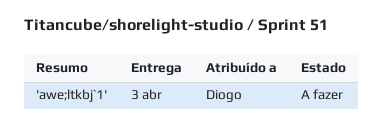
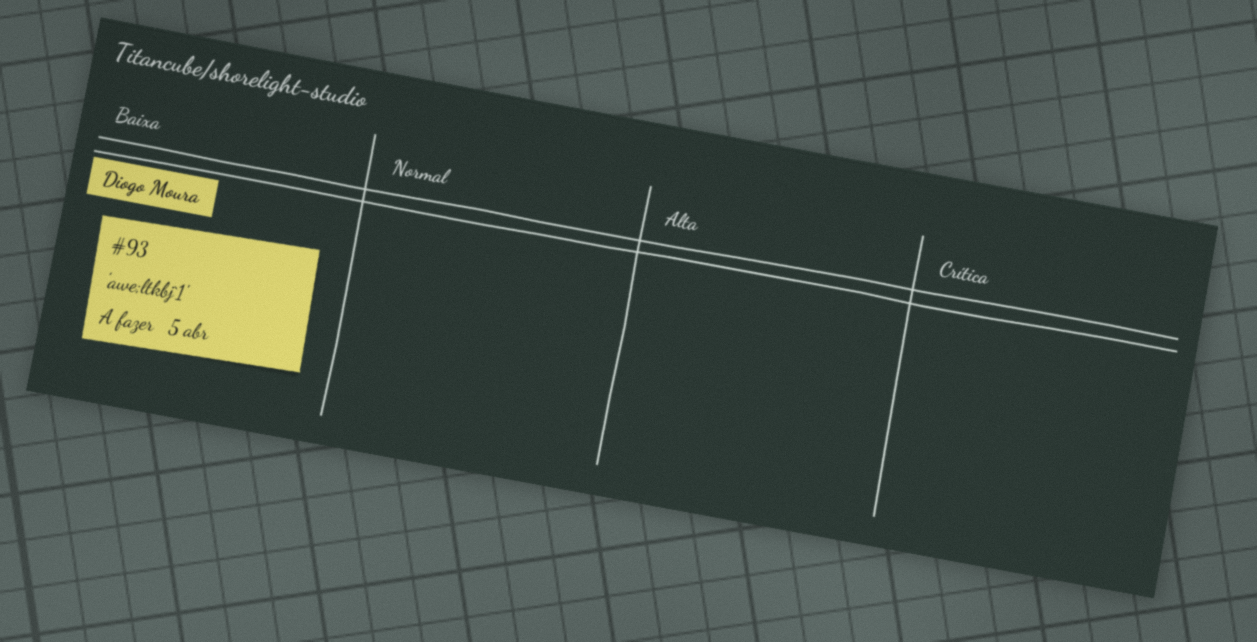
'awe;ltkbj`1', due: Apr 3 -> Apr 5

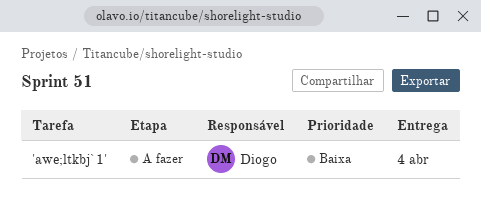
'awe;ltkbj`1', due: Apr 5 -> Apr 4

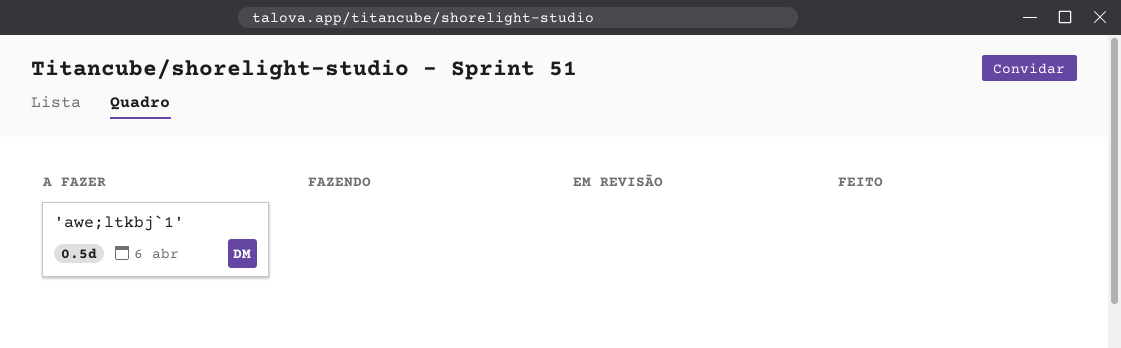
'awe;ltkbj`1', due: Apr 4 -> Apr 6

